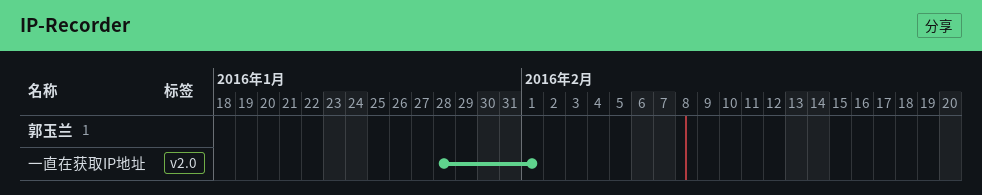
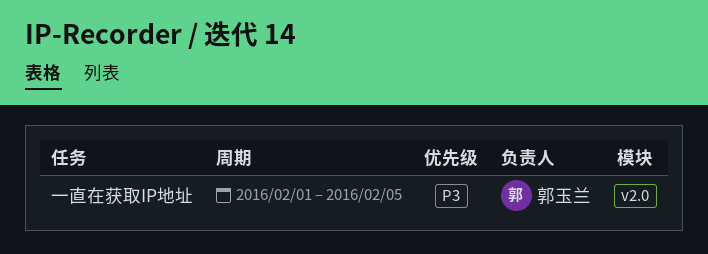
一直在获取IP地址, start: Jan 28 -> Feb 1
一直在获取IP地址, due: Feb 1 -> Feb 5

